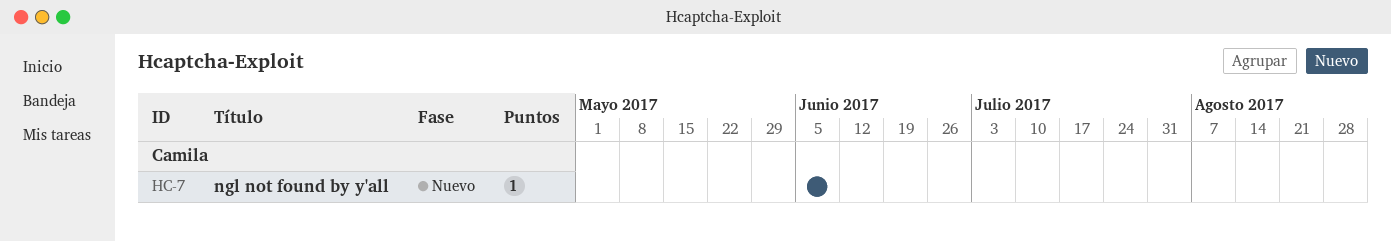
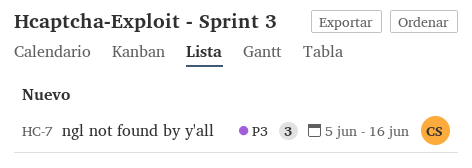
HC-7, estimate: 1 -> 3
HC-7, due: Jun 9 -> Jun 16

